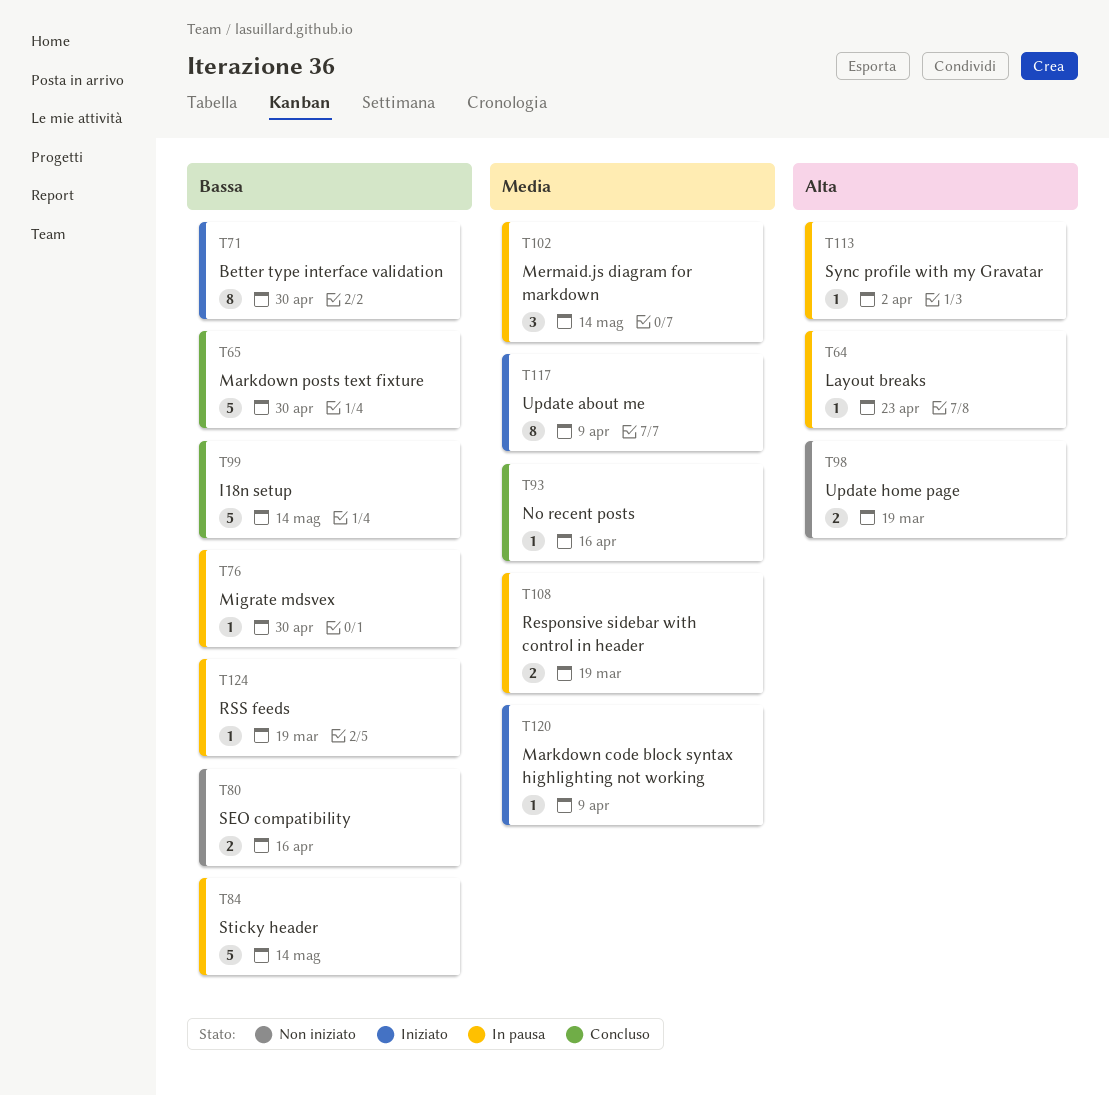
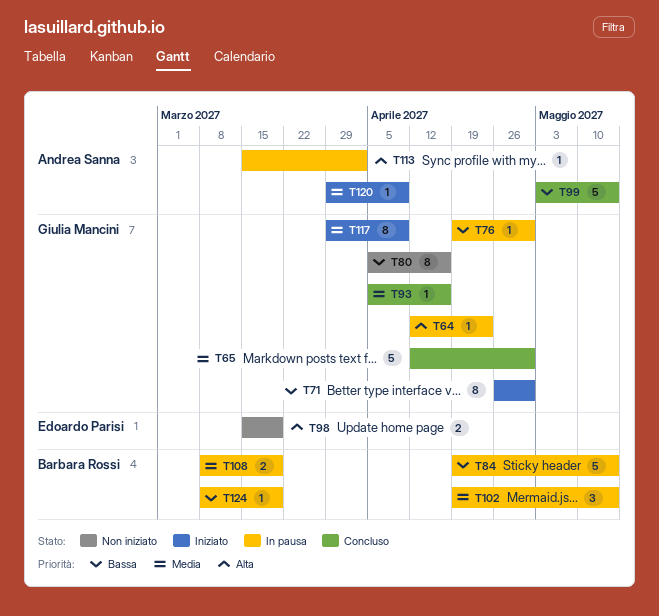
T65, priority: Bassa -> Media
T80, estimate: 2 -> 8

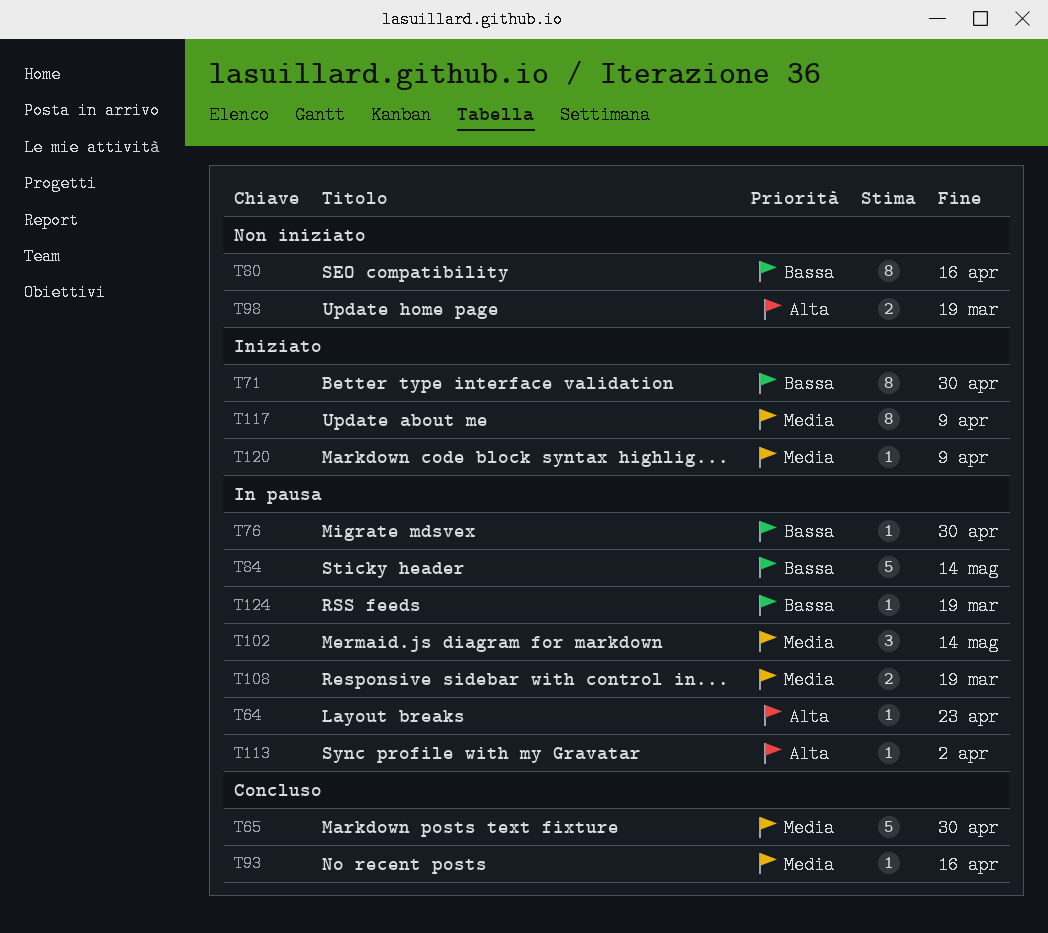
T99: present -> none

